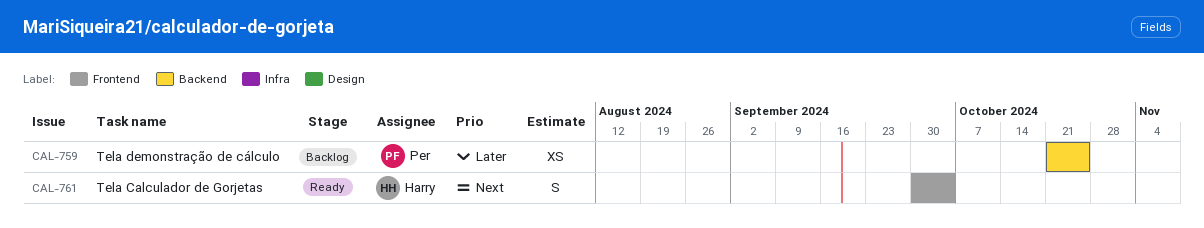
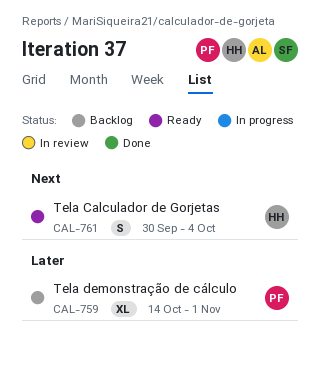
CAL-759, estimate: XS -> XL
CAL-759, start: Oct 21 -> Oct 14
CAL-759, due: Oct 25 -> Nov 1

